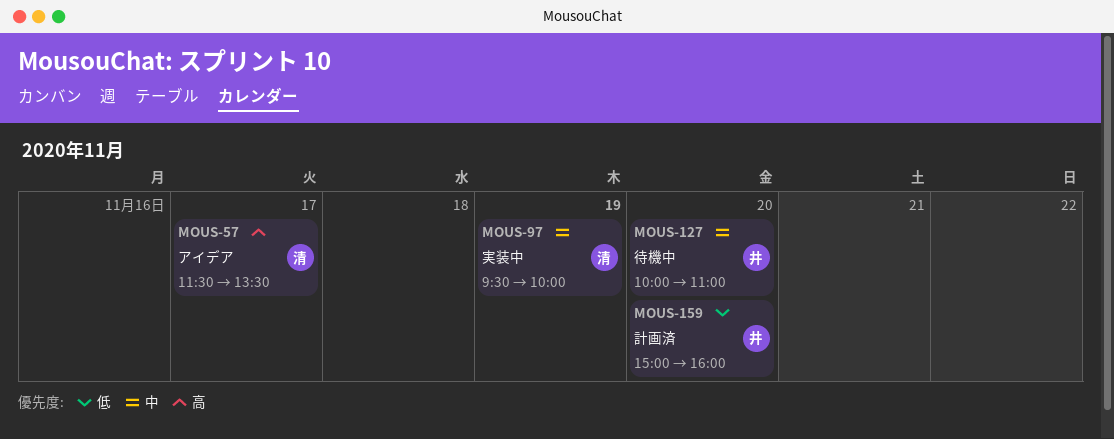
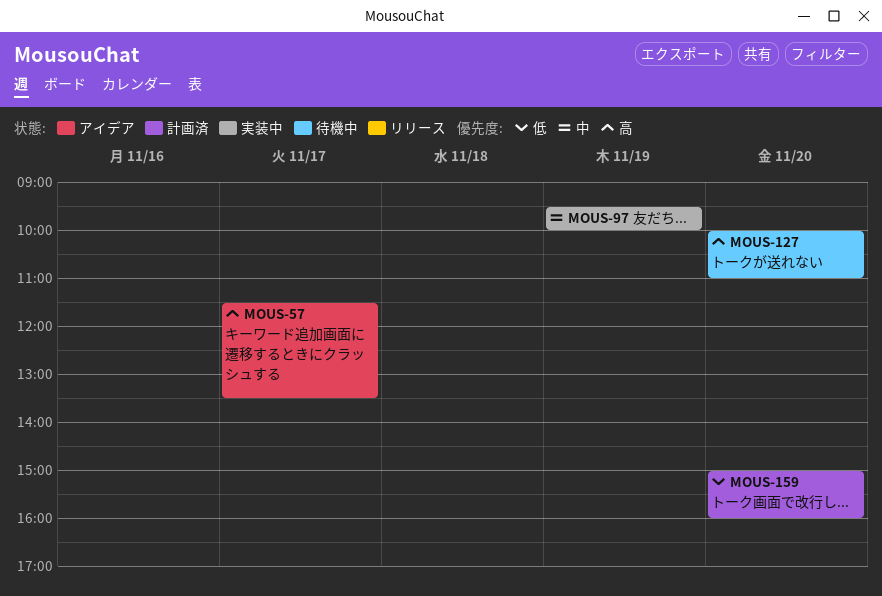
MOUS-127, priority: 中 -> 高

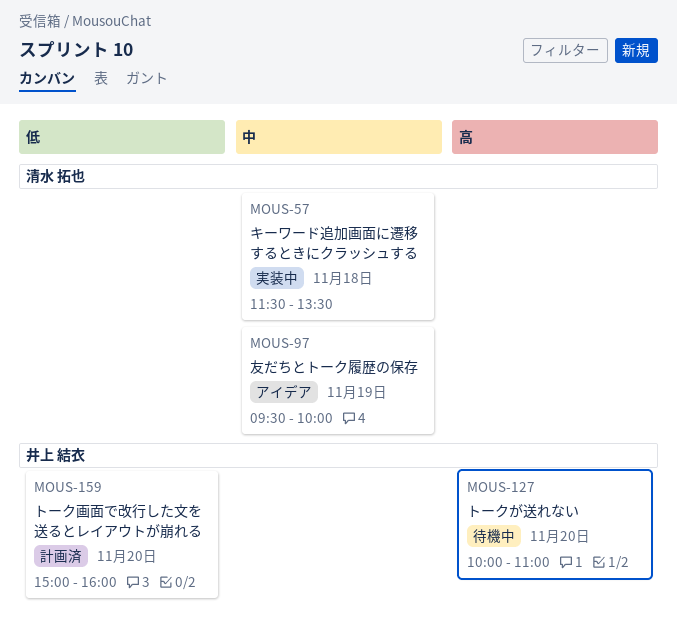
MOUS-57, status: アイデア -> 実装中
MOUS-57, priority: 高 -> 中
MOUS-57, day: Nov 17 -> Nov 18
MOUS-97, status: 実装中 -> アイデア

